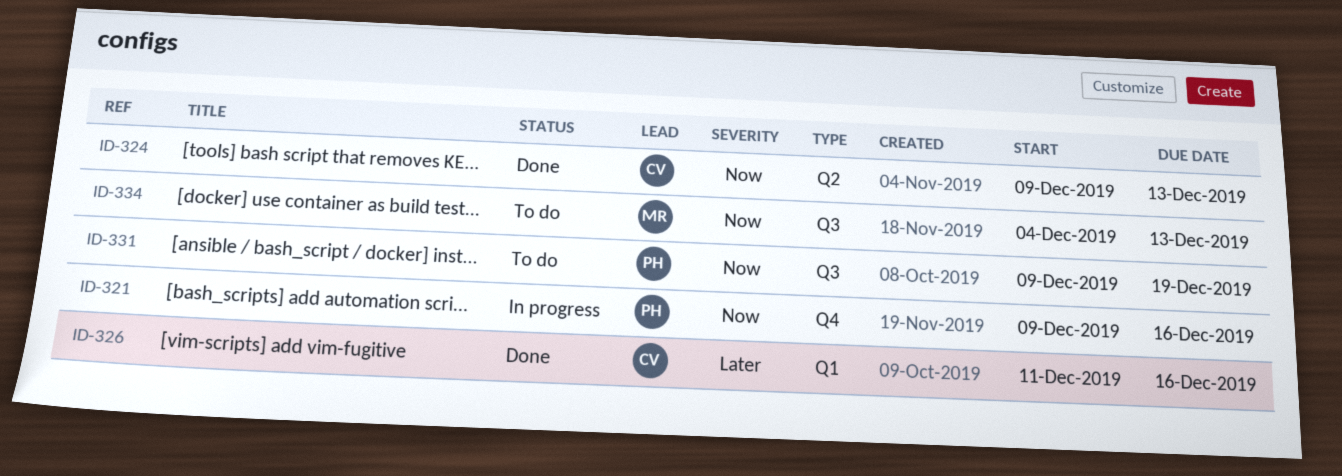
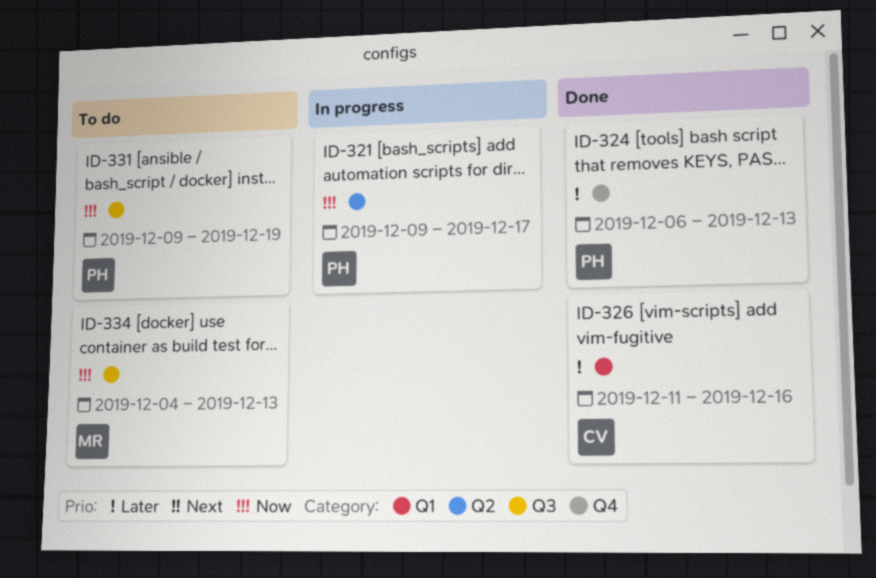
ID-321, label: Q4 -> Q2
ID-321, due: Dec 16 -> Dec 17
ID-324, owner: CV -> PH
ID-324, priority: Now -> Later
ID-324, label: Q2 -> Q4
ID-324, start: Dec 9 -> Dec 6

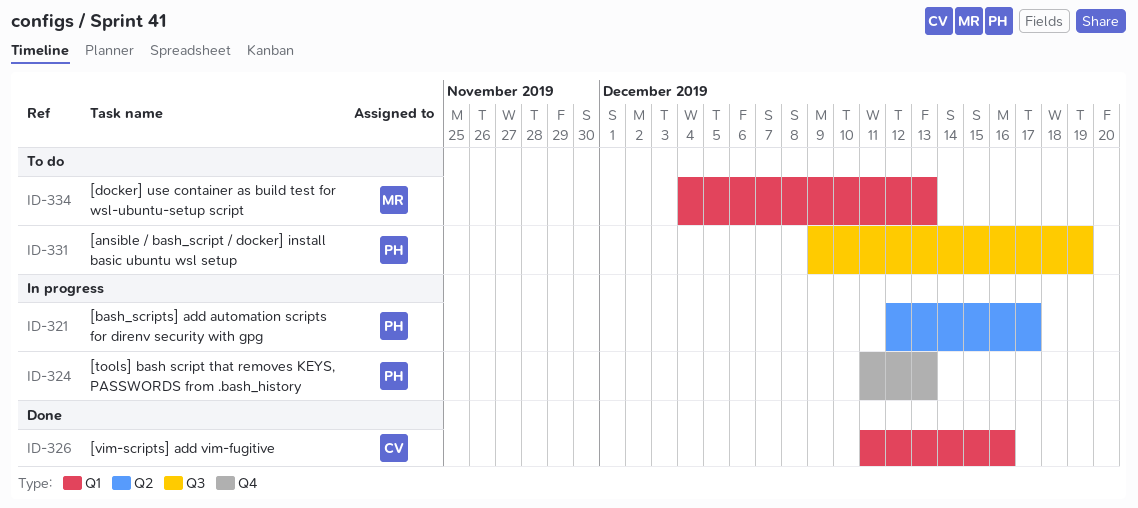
ID-321, start: Dec 9 -> Dec 12
ID-324, status: Done -> In progress
ID-324, start: Dec 6 -> Dec 11
ID-334, label: Q3 -> Q1

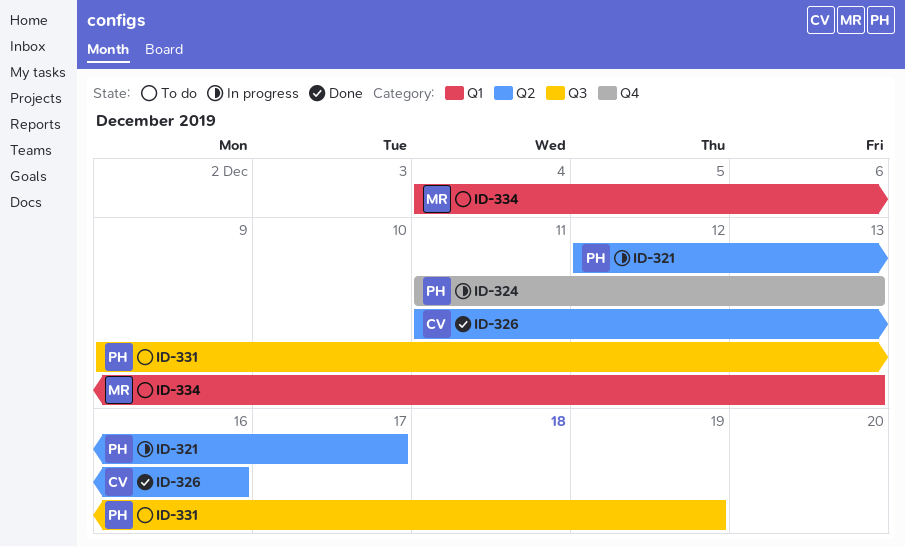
ID-326, label: Q1 -> Q2

